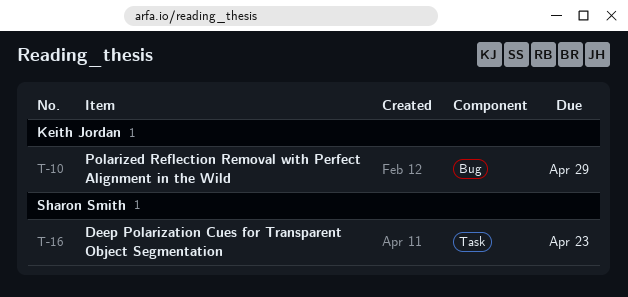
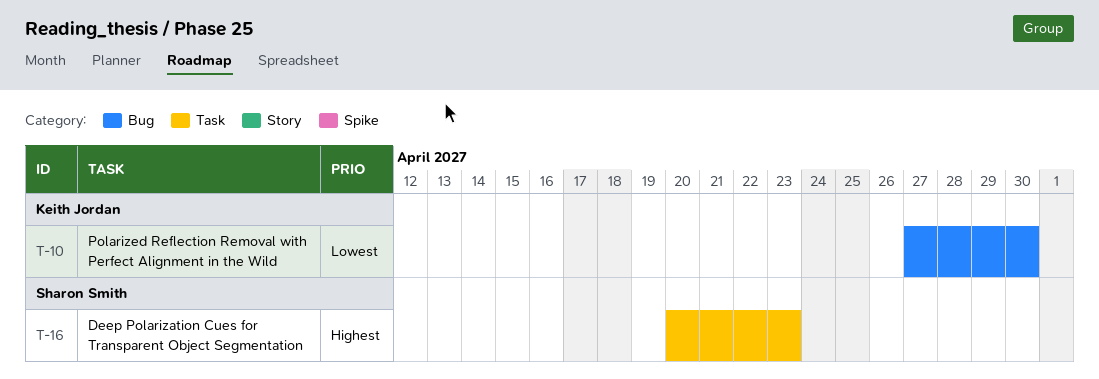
T-10, due: Apr 29 -> Apr 30

